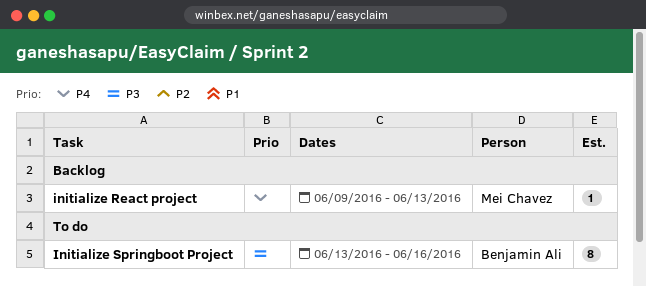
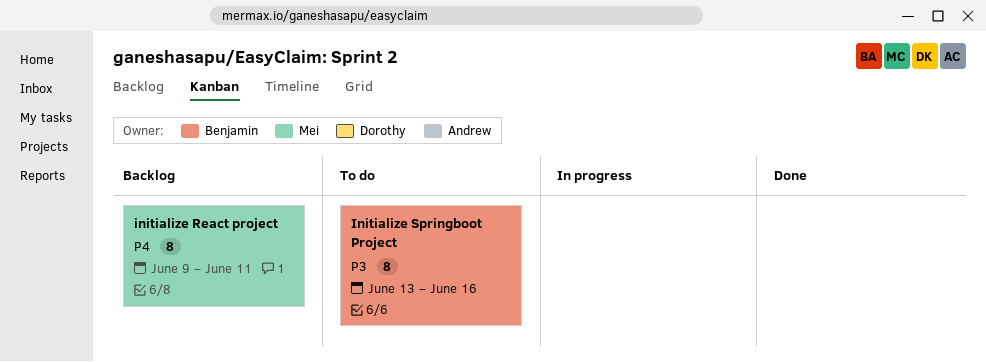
initialize React project, estimate: 1 -> 8
initialize React project, due: Jun 13 -> Jun 11

